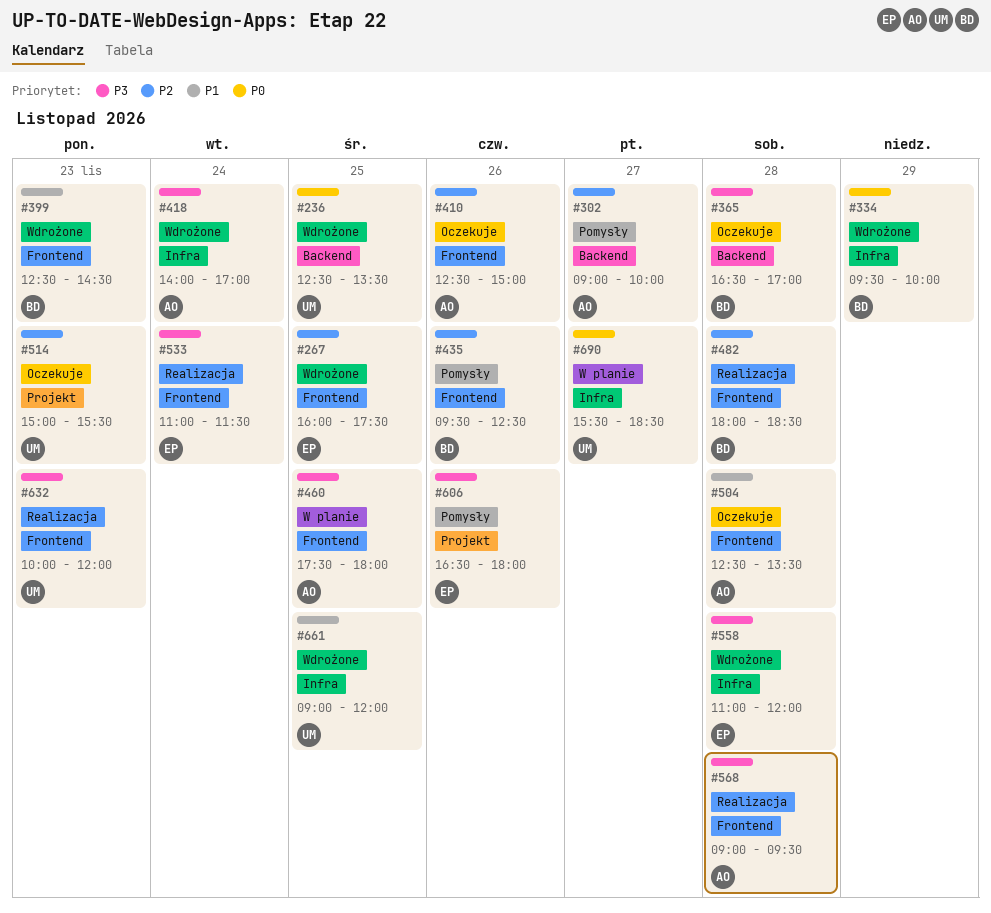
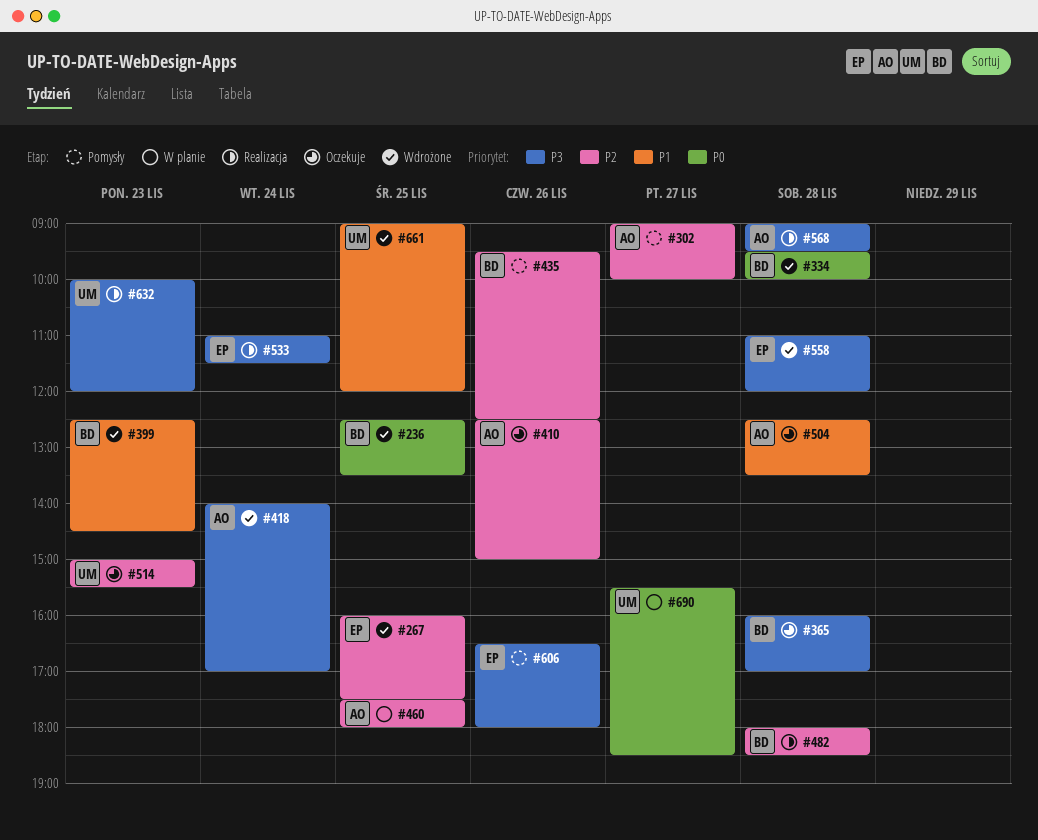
#236, owner: UM -> BD
#334, day: Nov 29 -> Nov 28
#365, begins: 16:30 -> 16:00
#460, priority: P3 -> P2

